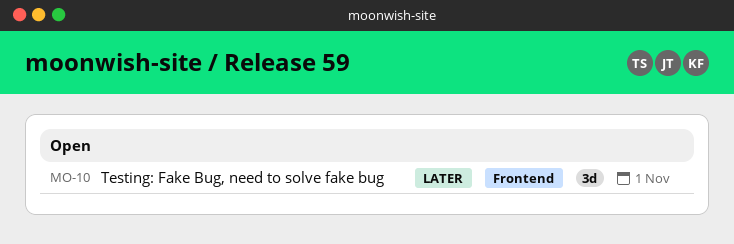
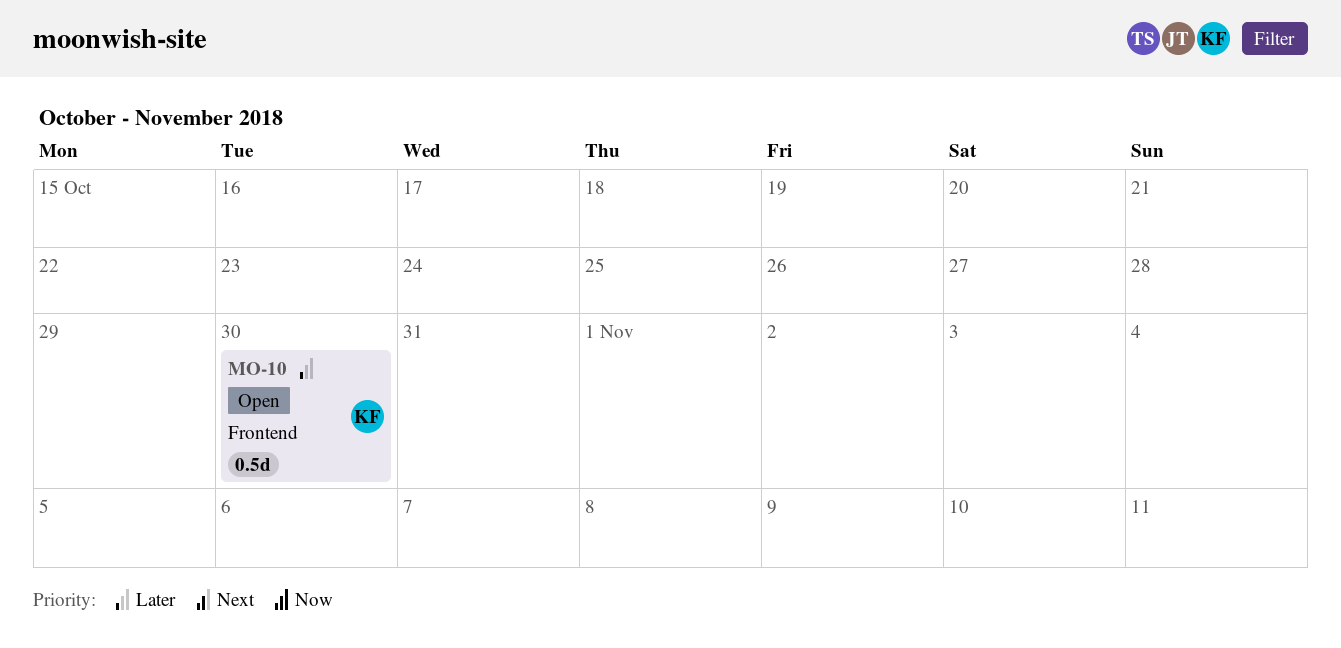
MO-10, estimate: 3d -> 0.5d
MO-10, due: Nov 1 -> Oct 30

